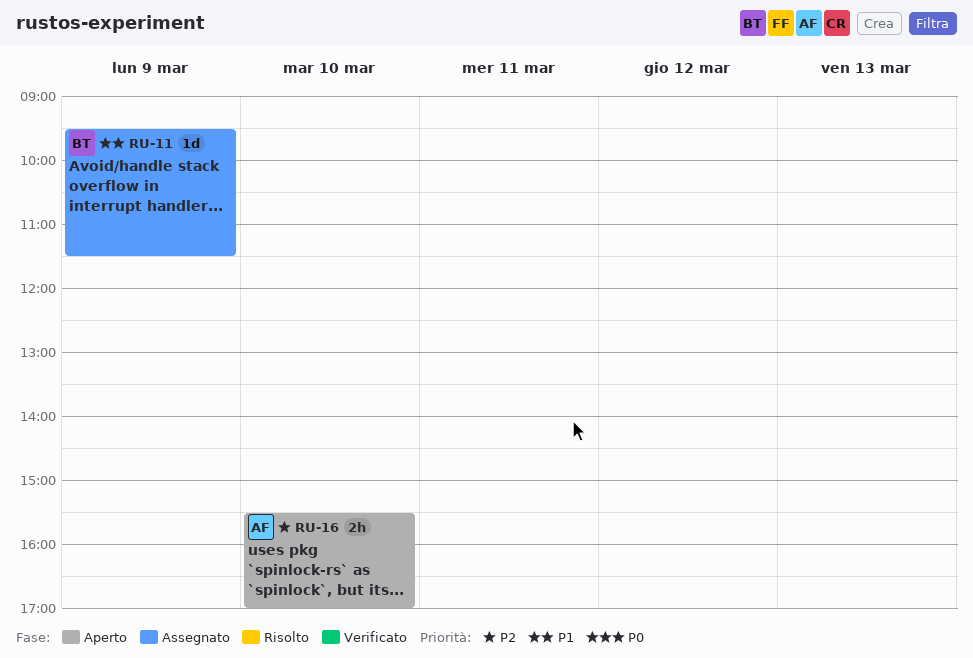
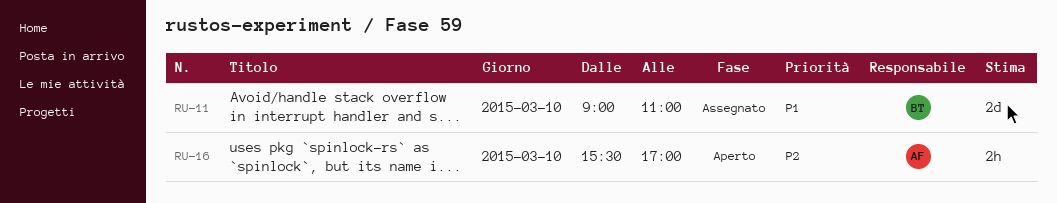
RU-11, estimate: 1d -> 2d
RU-11, day: Mar 9 -> Mar 10
RU-11, begins: 09:30 -> 09:00
RU-11, ends: 11:30 -> 11:00

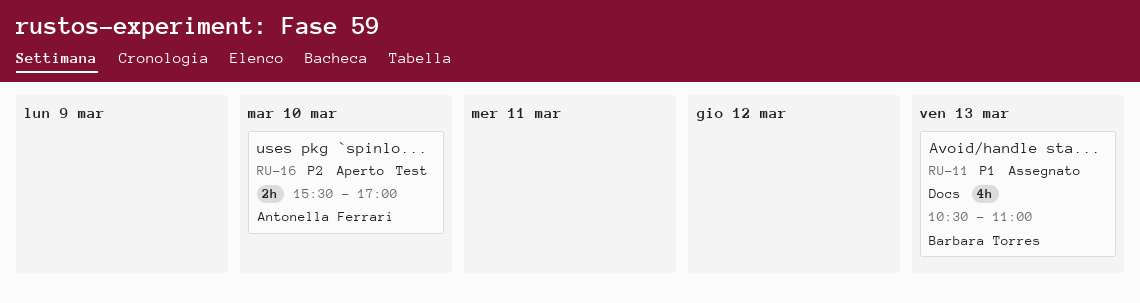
RU-11, estimate: 2d -> 4h
RU-11, day: Mar 10 -> Mar 13
RU-11, begins: 09:00 -> 10:30

